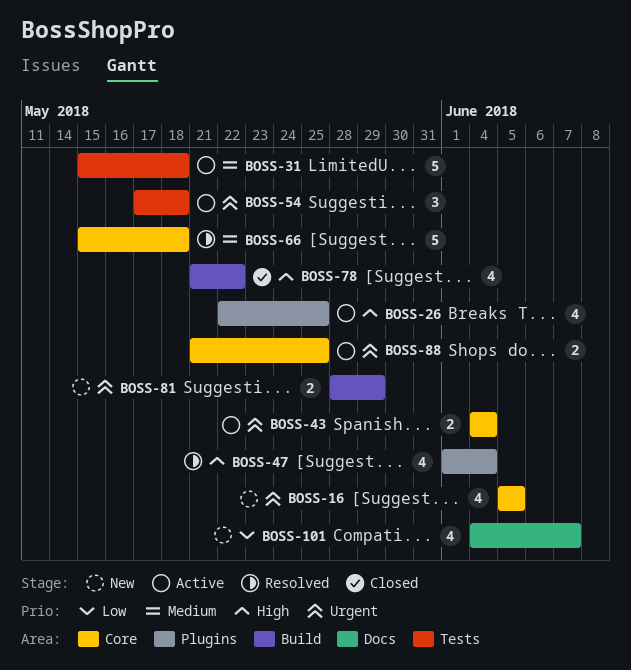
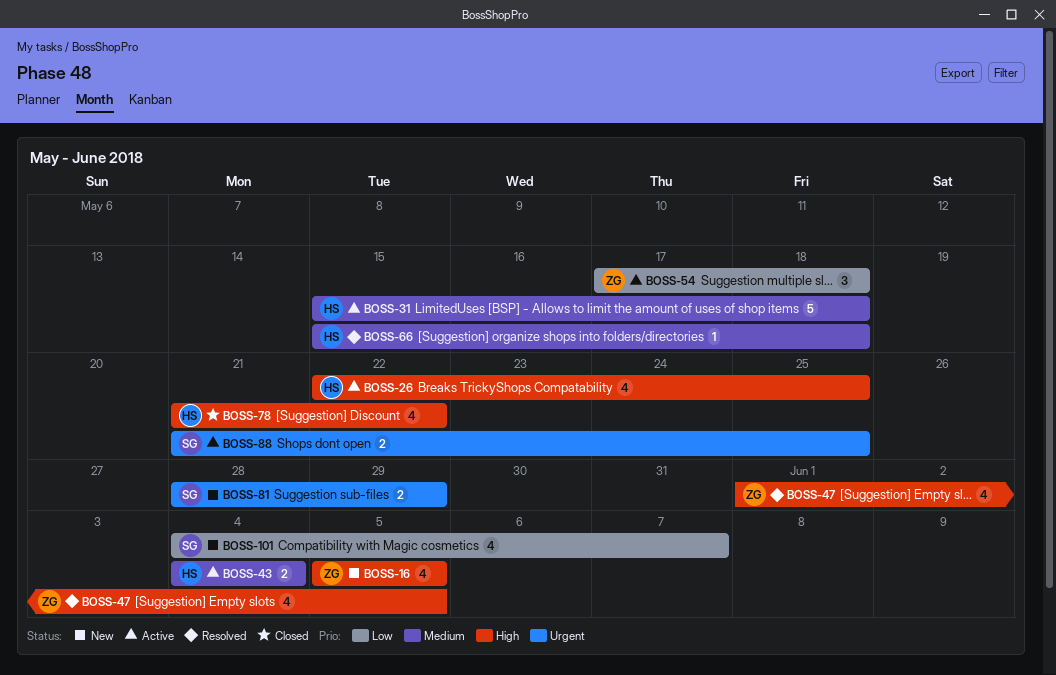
BOSS-16, priority: Urgent -> High
BOSS-43, priority: Urgent -> Medium
BOSS-47, due: Jun 4 -> Jun 5
BOSS-54, priority: Urgent -> Low
BOSS-66, estimate: 5 -> 1

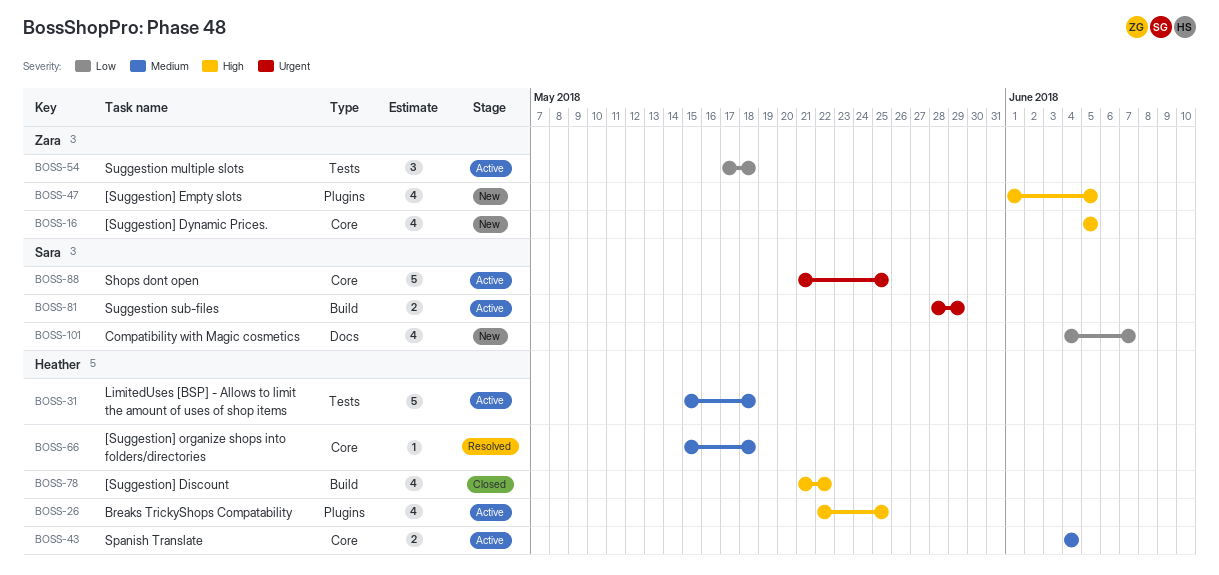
BOSS-47, status: Resolved -> New
BOSS-81, status: New -> Active
BOSS-88, estimate: 2 -> 5

